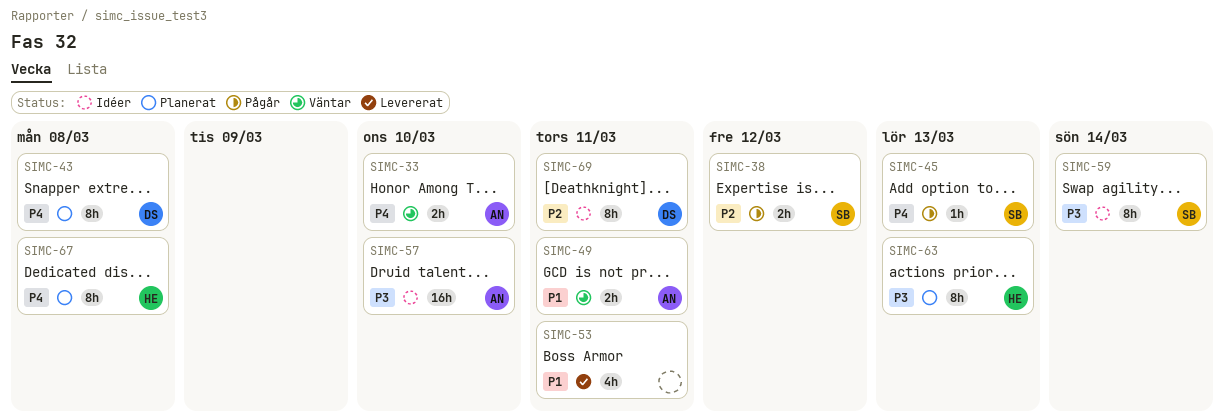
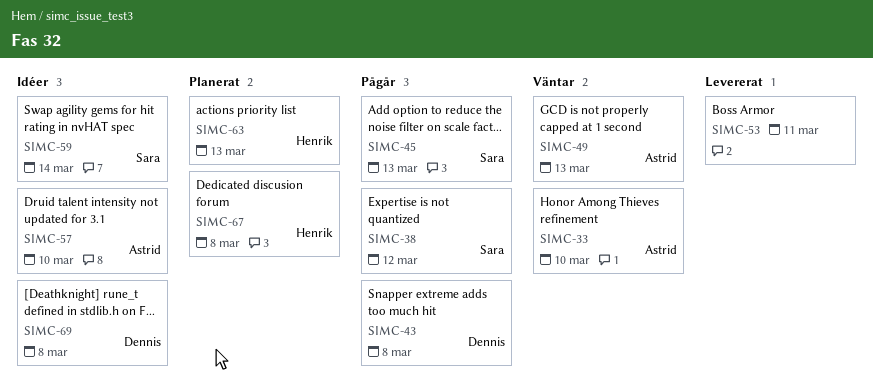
SIMC-43, status: Planerat -> Pågår
SIMC-49, due: Mar 11 -> Mar 13
SIMC-69, due: Mar 11 -> Mar 8

